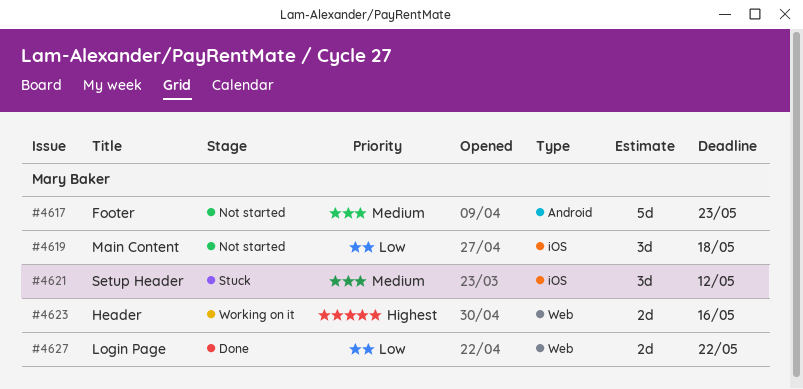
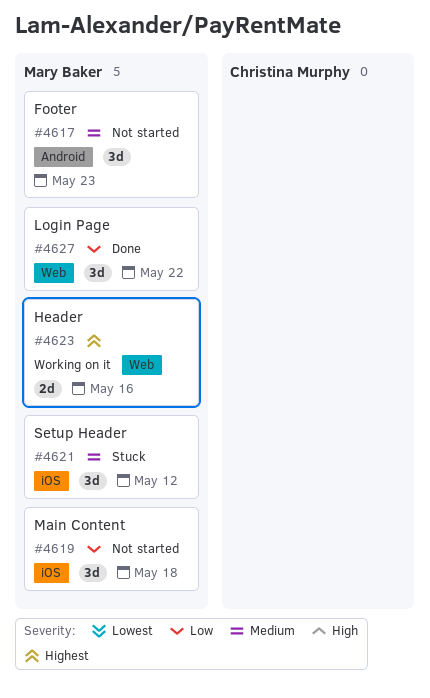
#4617, estimate: 5d -> 3d
#4627, estimate: 2d -> 3d

